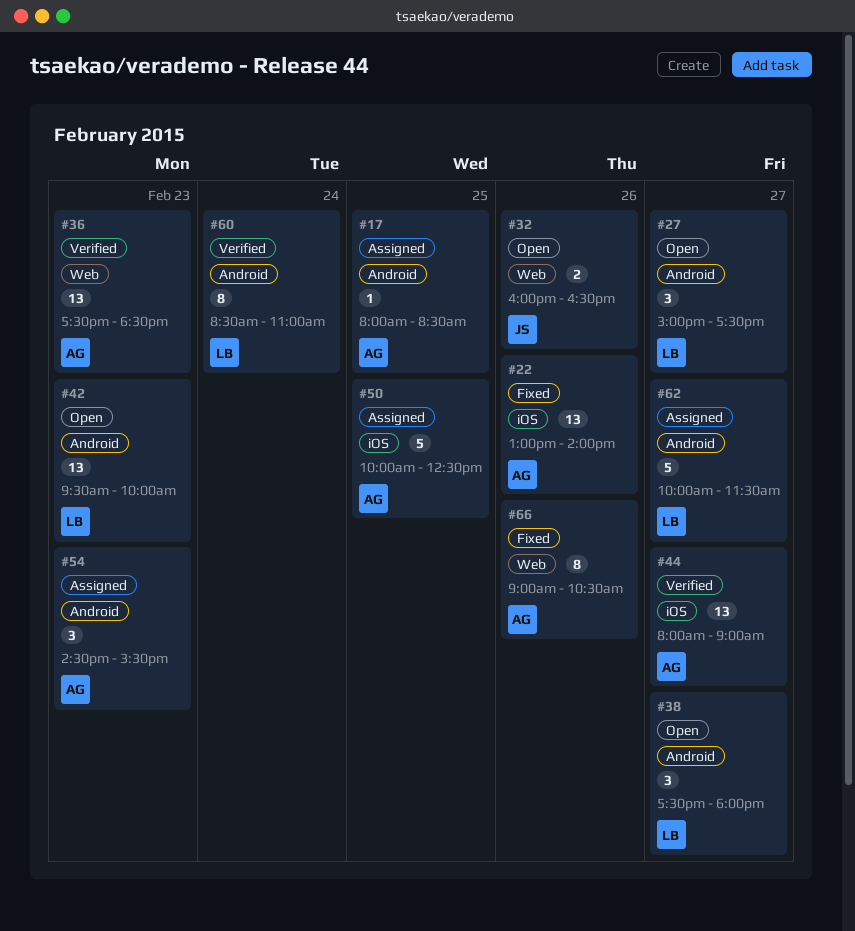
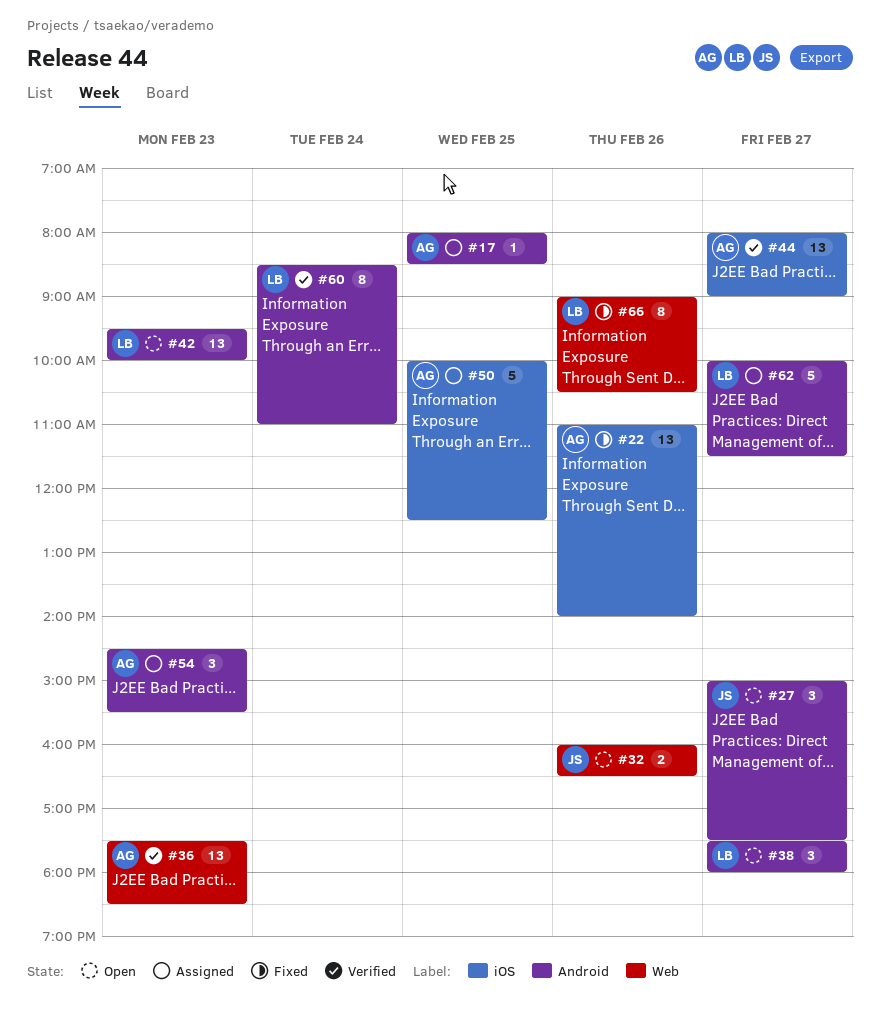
#22, begins: 13:00 -> 11:00
#27, owner: LB -> JS
#66, owner: AG -> LB

